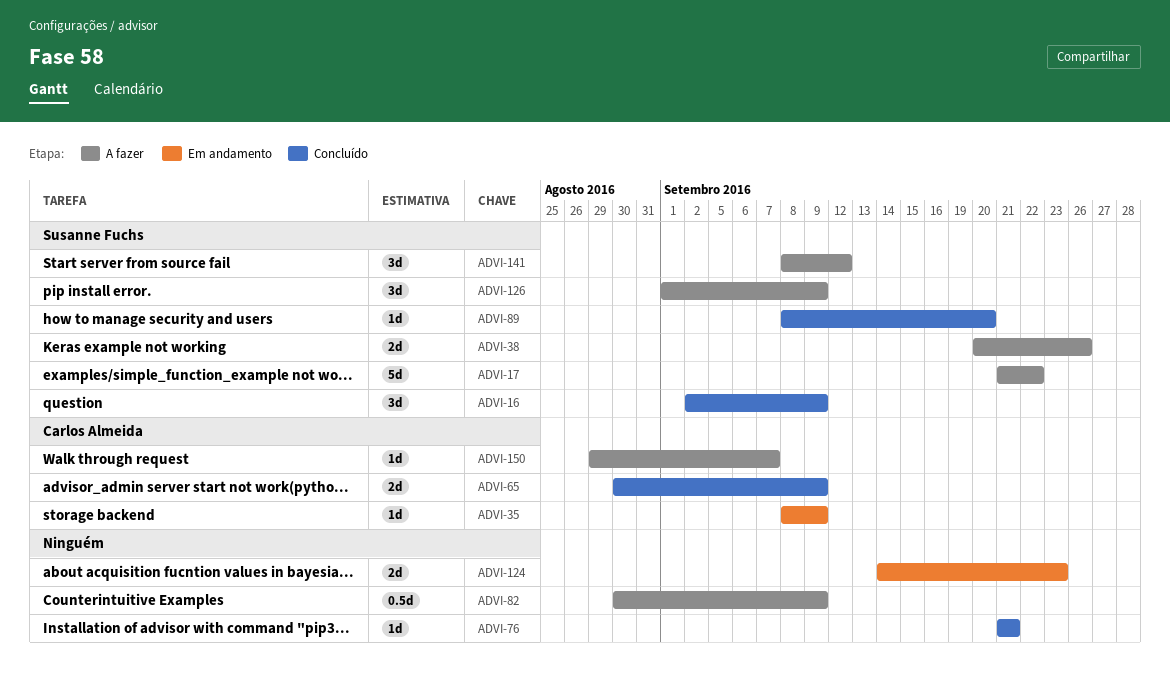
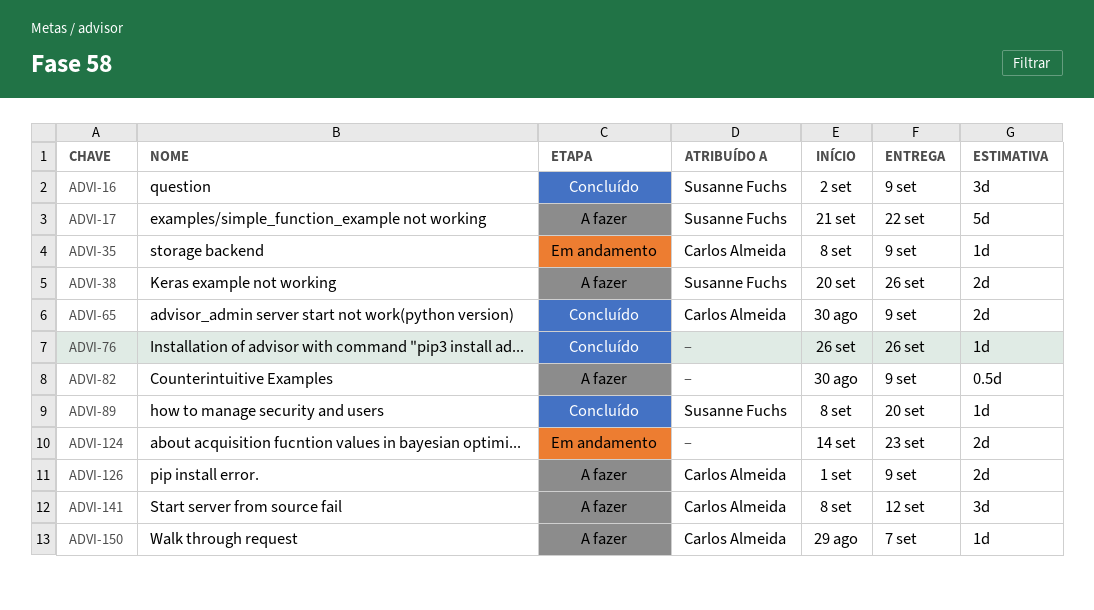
ADVI-76, start: Sep 21 -> Sep 26
ADVI-76, due: Sep 21 -> Sep 26
ADVI-126, owner: Susanne Fuchs -> Carlos Almeida
ADVI-126, estimate: 3d -> 2d
ADVI-141, owner: Susanne Fuchs -> Carlos Almeida

